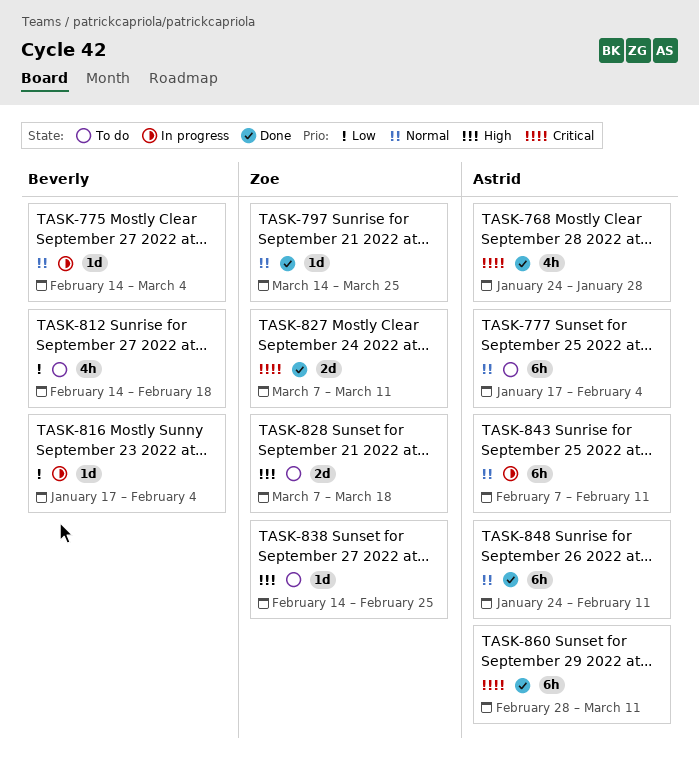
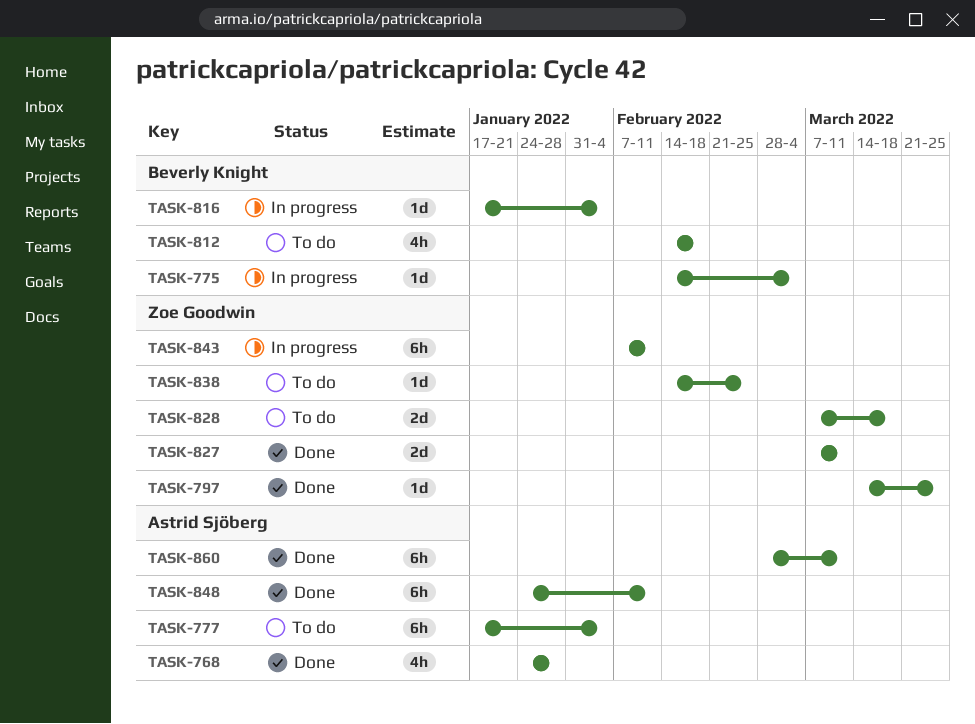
TASK-843, owner: Astrid Sjöberg -> Zoe Goodwin

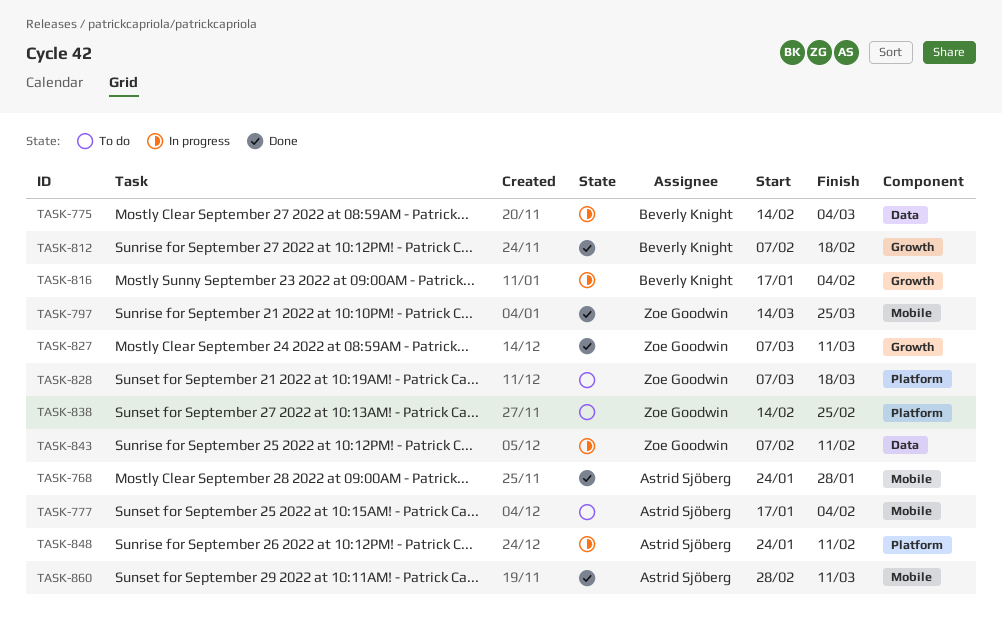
TASK-812, status: To do -> Done
TASK-812, start: Feb 14 -> Feb 7
TASK-848, status: Done -> In progress

